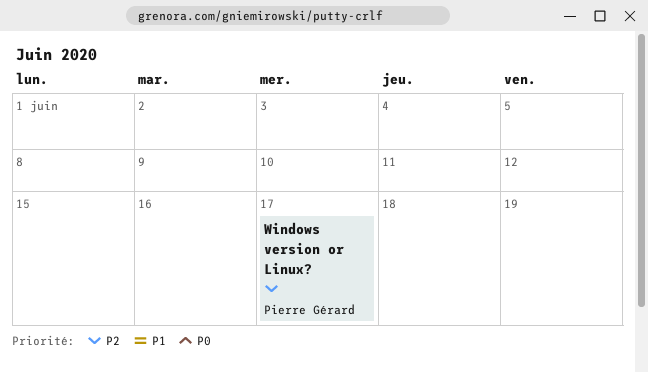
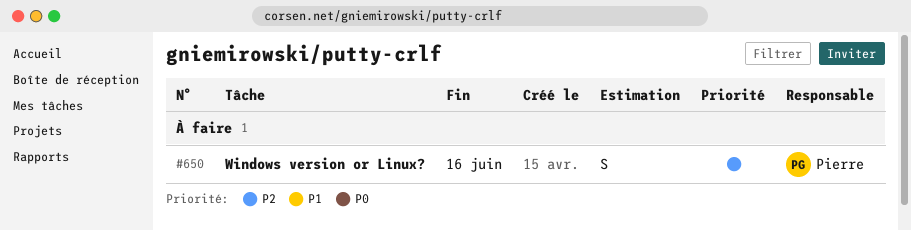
Windows version or Linux?, due: Jun 17 -> Jun 16

